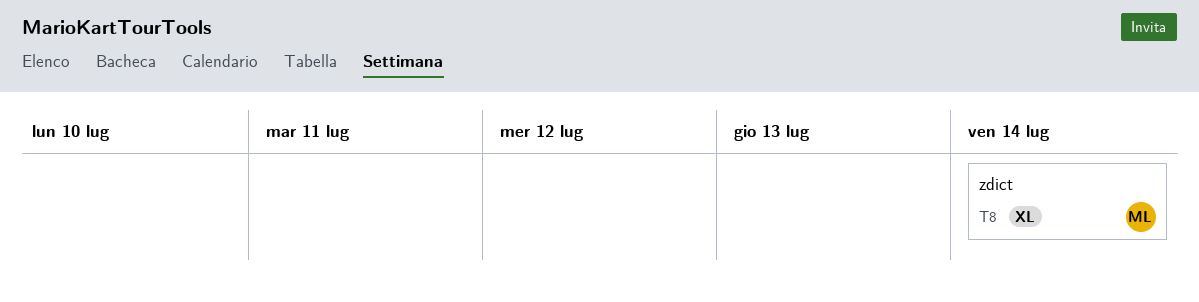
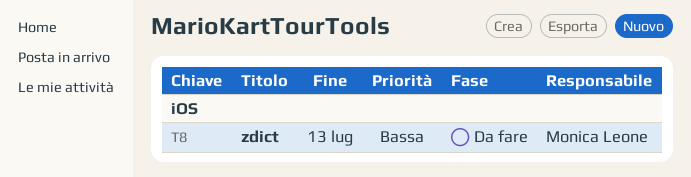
T8, due: Jul 14 -> Jul 13

